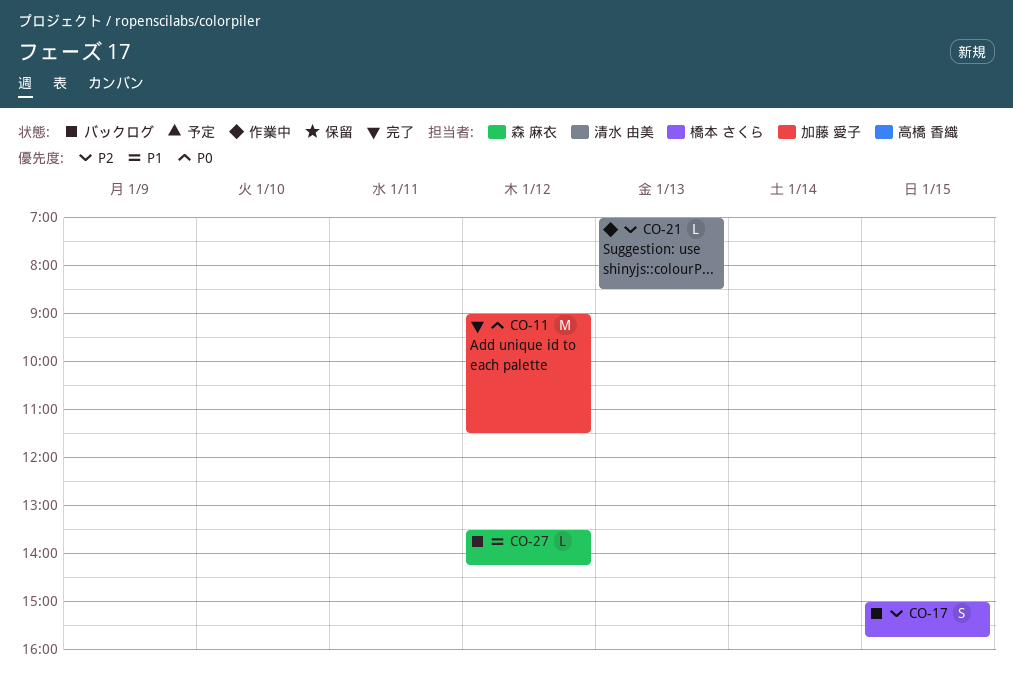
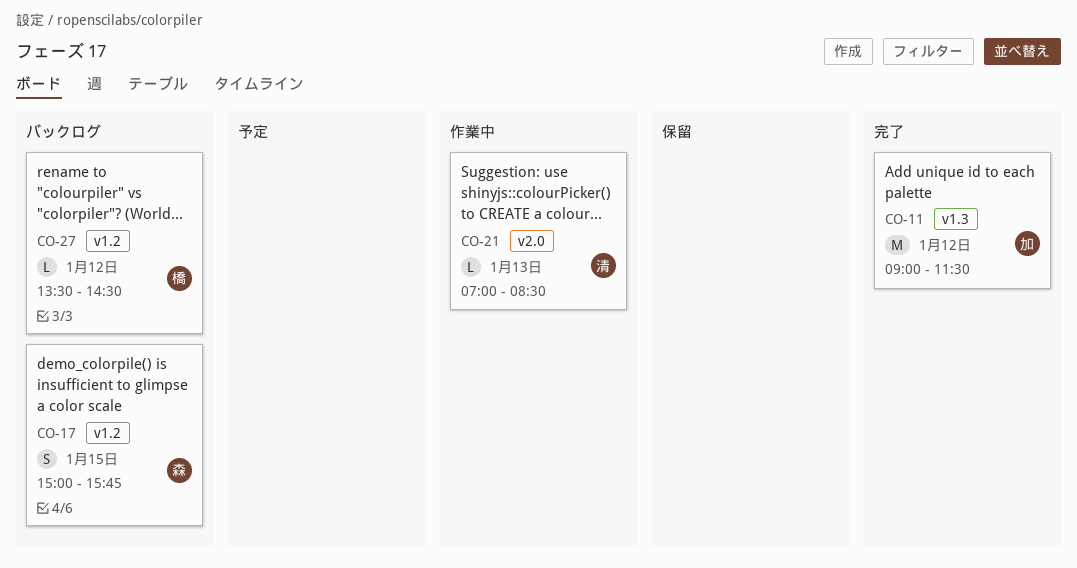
CO-17, owner: 橋本 さくら -> 森 麻衣
CO-27, owner: 森 麻衣 -> 橋本 さくら
CO-27, ends: 14:15 -> 14:30

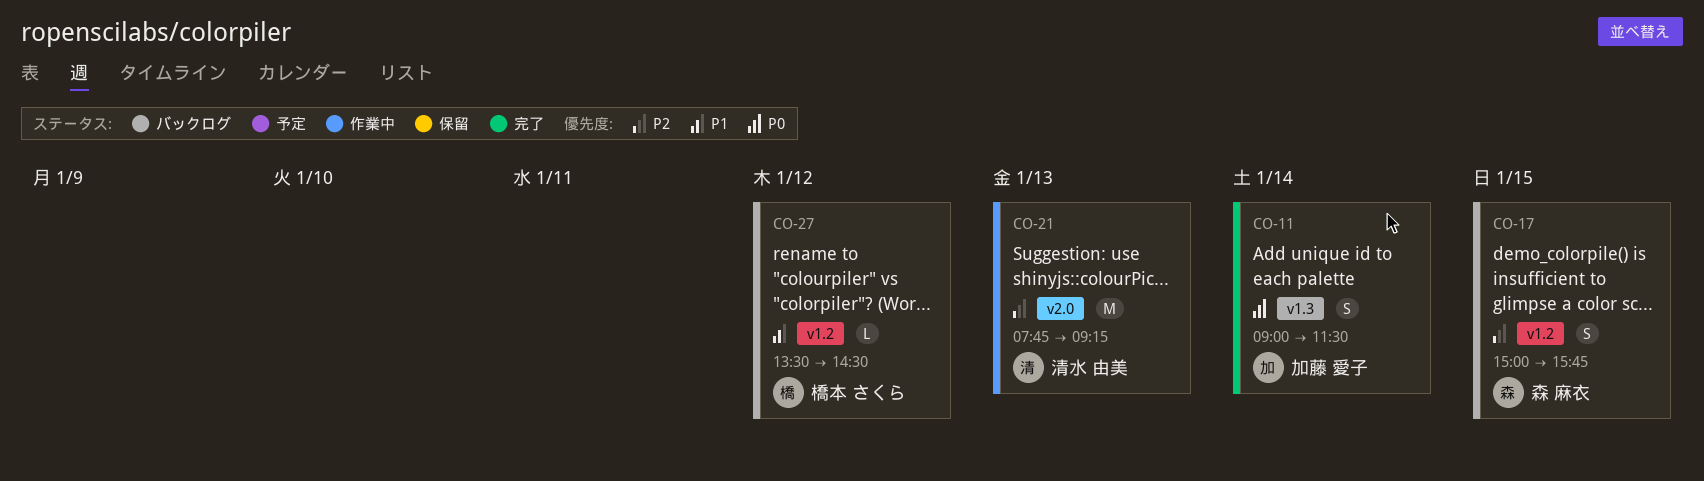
CO-11, estimate: M -> S
CO-11, day: Jan 12 -> Jan 14
CO-21, estimate: L -> M
CO-21, begins: 07:00 -> 07:45
CO-21, ends: 08:30 -> 09:15

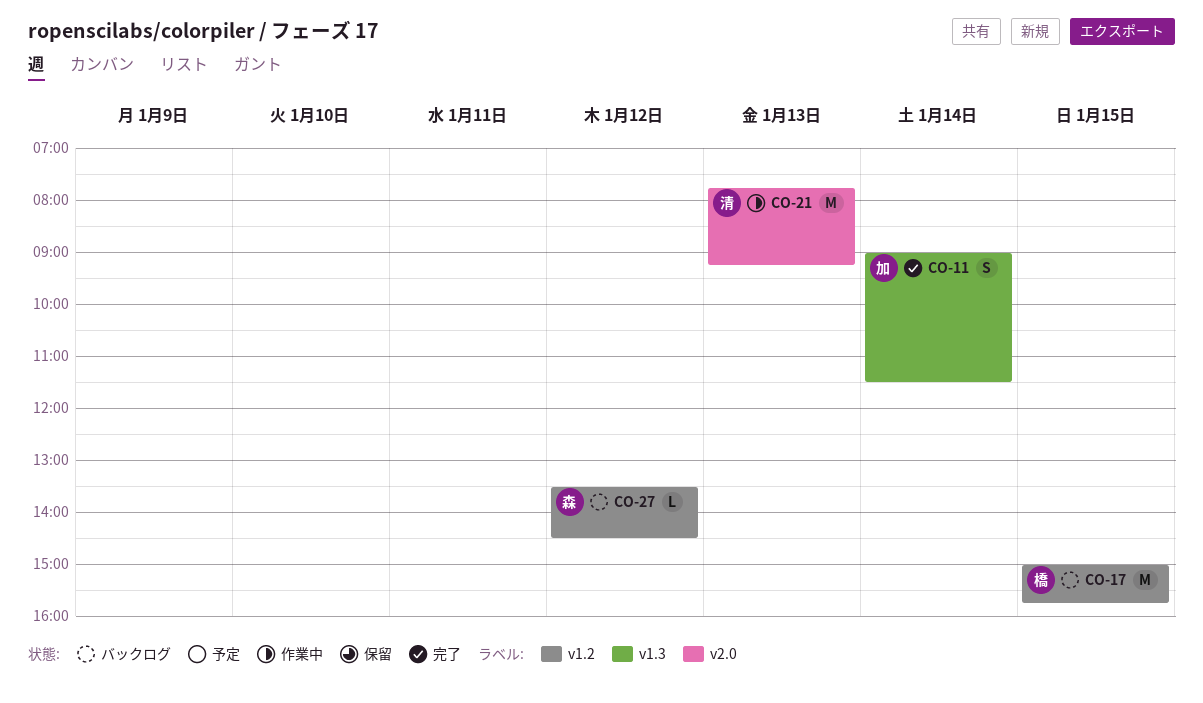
CO-17, owner: 森 麻衣 -> 橋本 さくら
CO-17, estimate: S -> M
CO-27, owner: 橋本 さくら -> 森 麻衣

